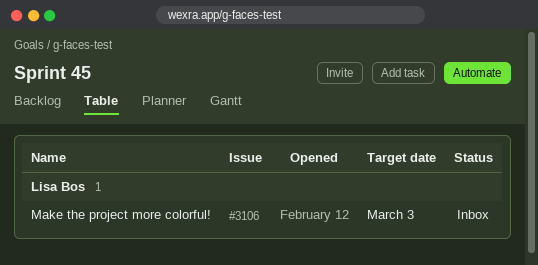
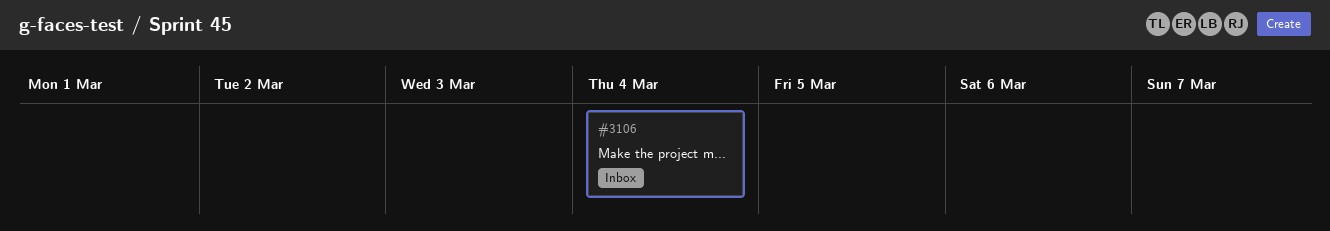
#3106, due: Mar 3 -> Mar 4

